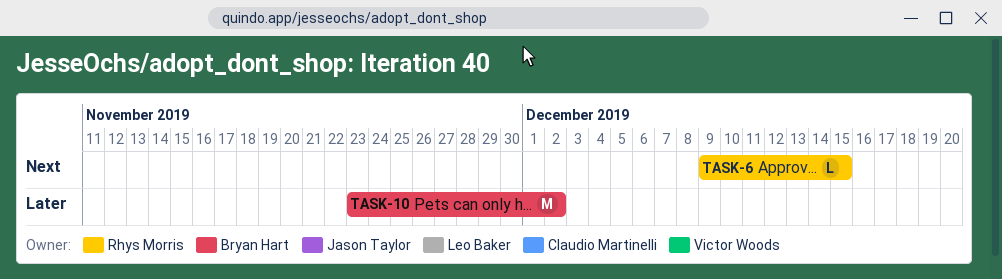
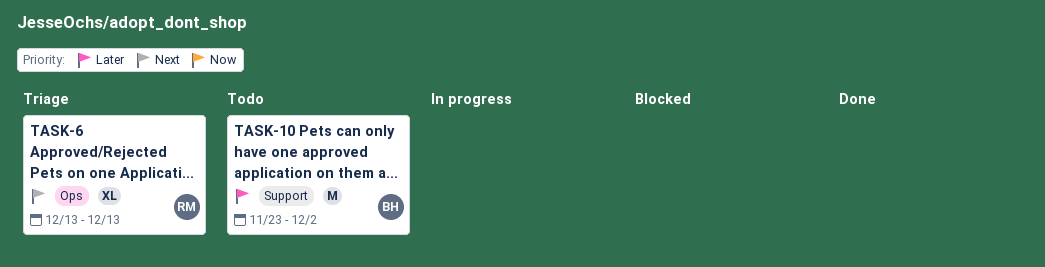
TASK-6, estimate: L -> XL
TASK-6, start: Dec 9 -> Dec 13
TASK-6, due: Dec 15 -> Dec 13

